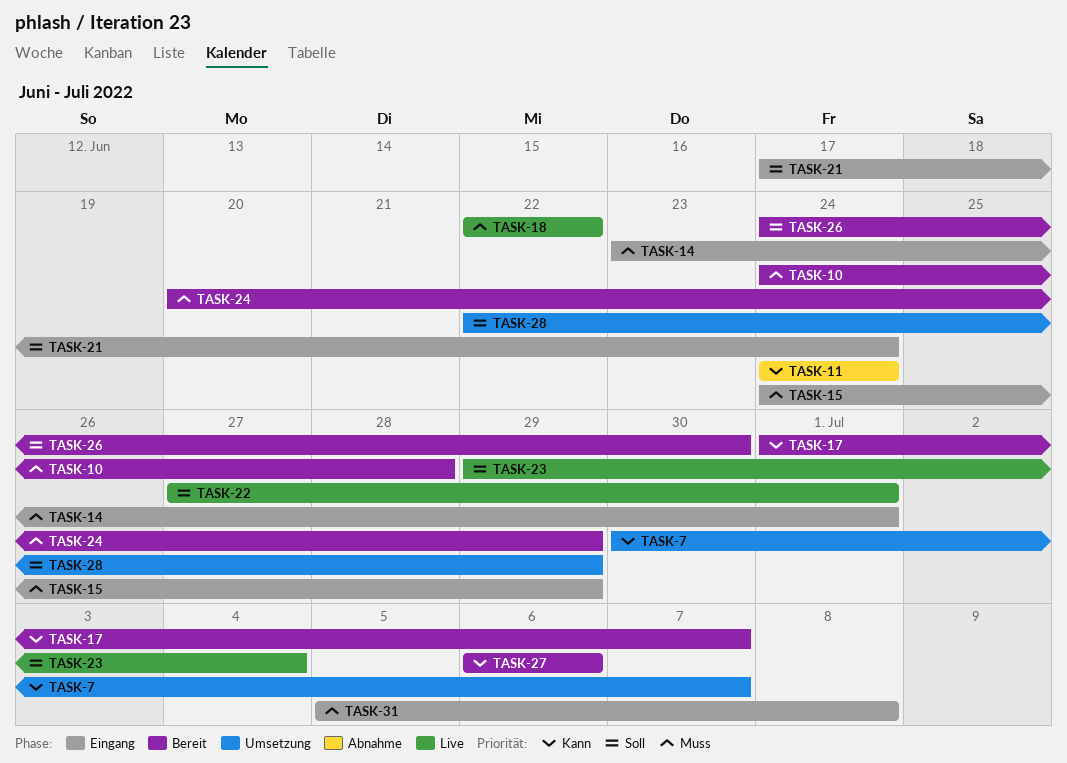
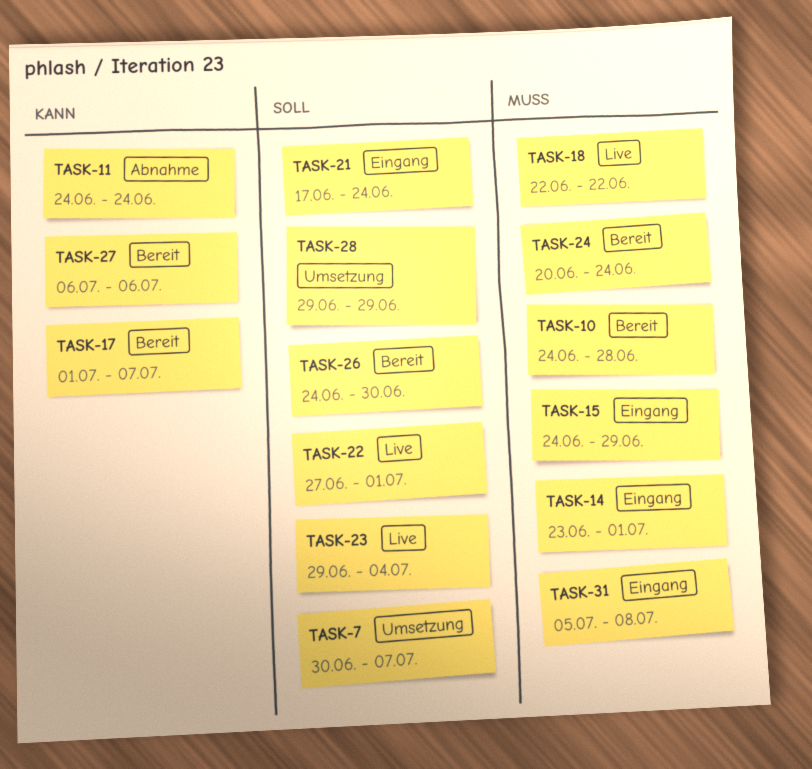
TASK-7, priority: Kann -> Soll
TASK-24, due: Jun 29 -> Jun 24
TASK-28, start: Jun 22 -> Jun 29

